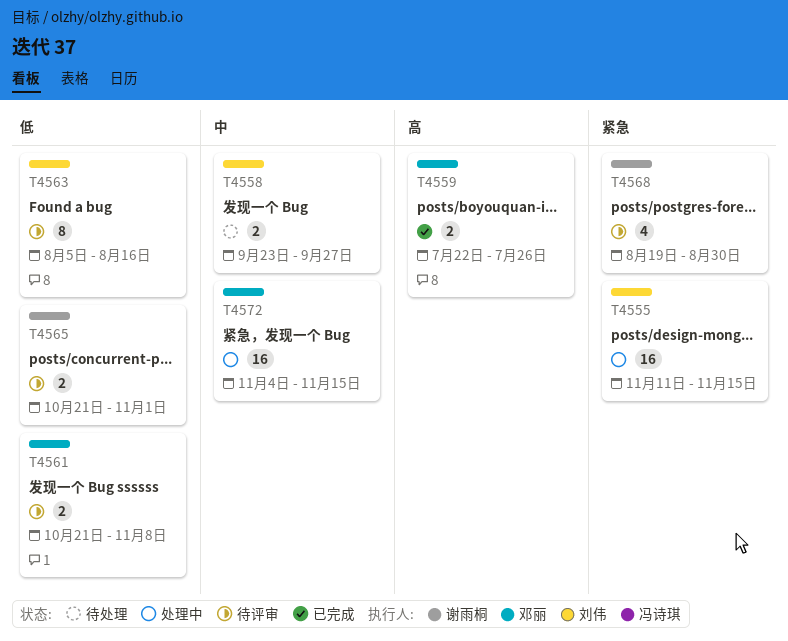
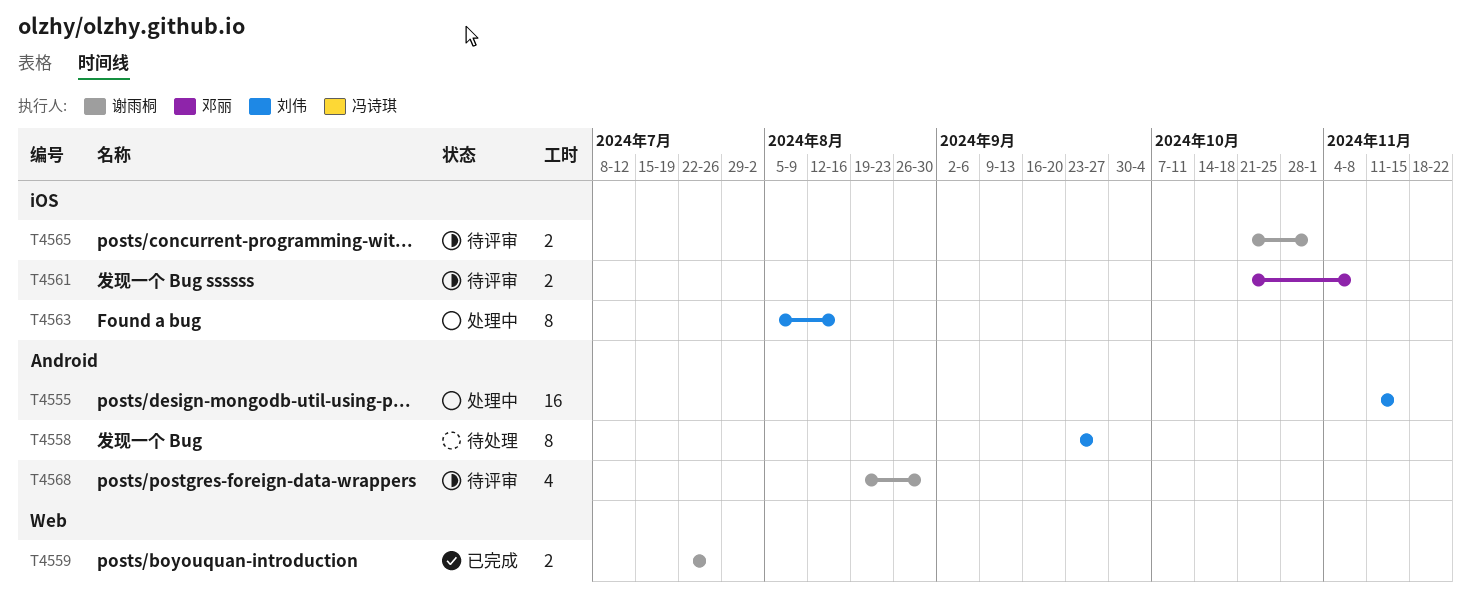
T4558, estimate: 2 -> 8
T4559, owner: 邓丽 -> 谢雨桐
T4563, status: 待评审 -> 处理中
T4572: present -> none

